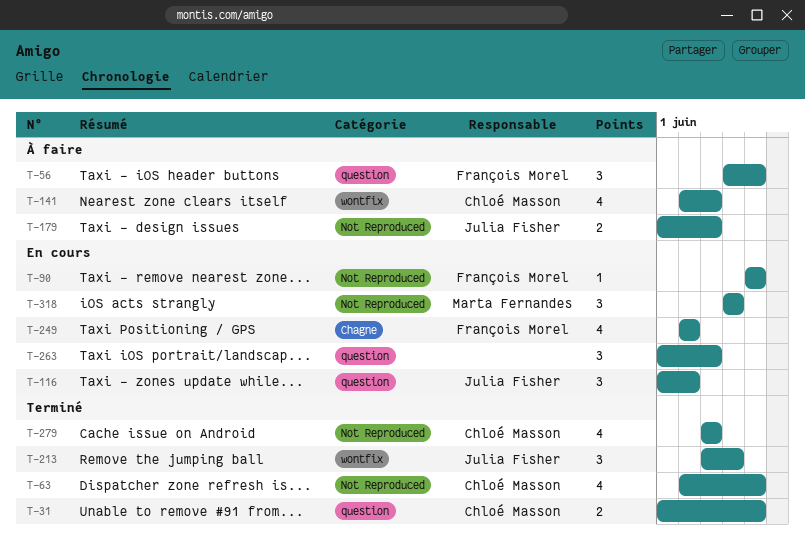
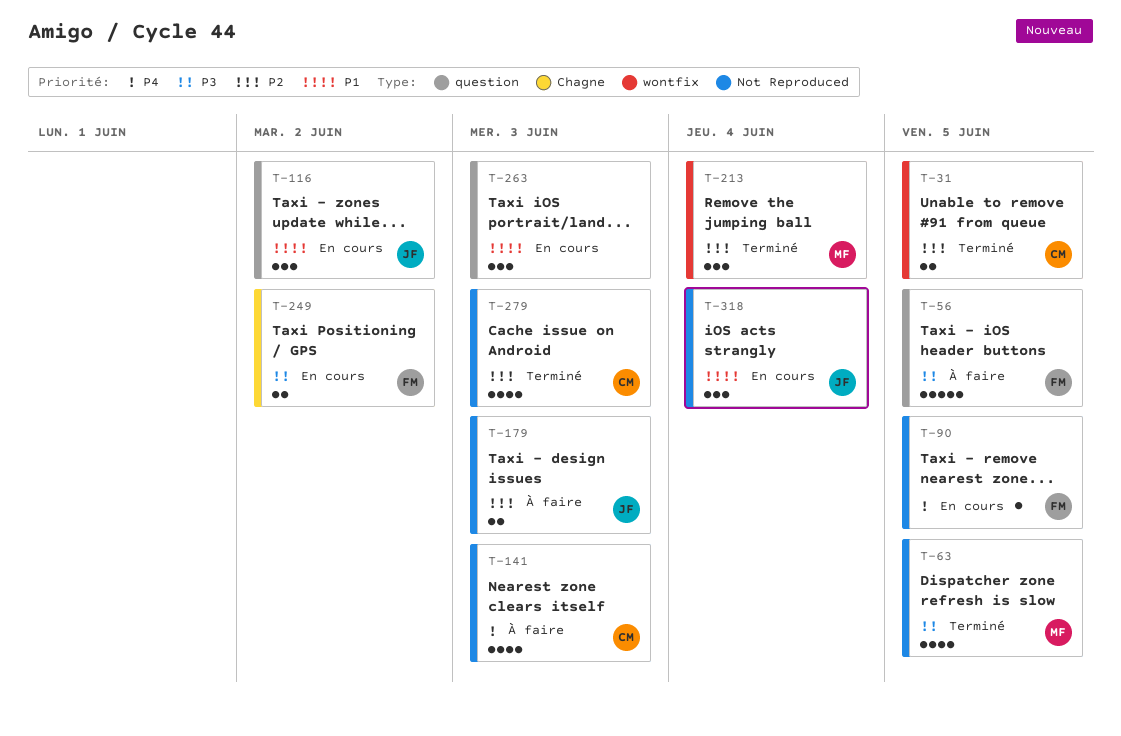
T-31, label: question -> wontfix
T-56, estimate: 3 -> 5
T-63, owner: Chloé Masson -> Marta Fernandes
T-141, label: wontfix -> Not Reproduced
T-213, owner: Julia Fisher -> Marta Fernandes
T-249, estimate: 4 -> 2
T-318, owner: Marta Fernandes -> Julia Fisher

